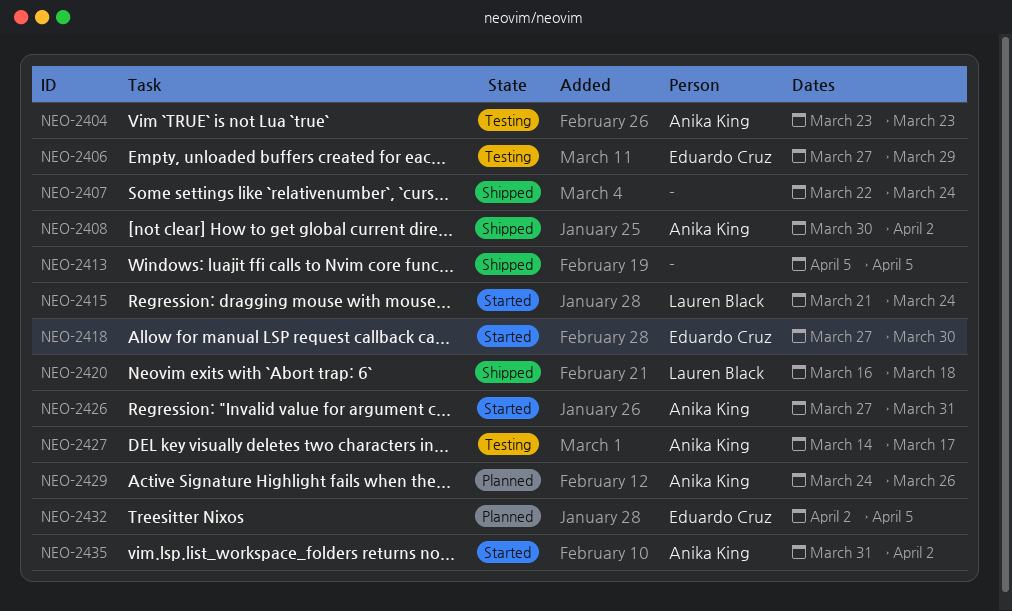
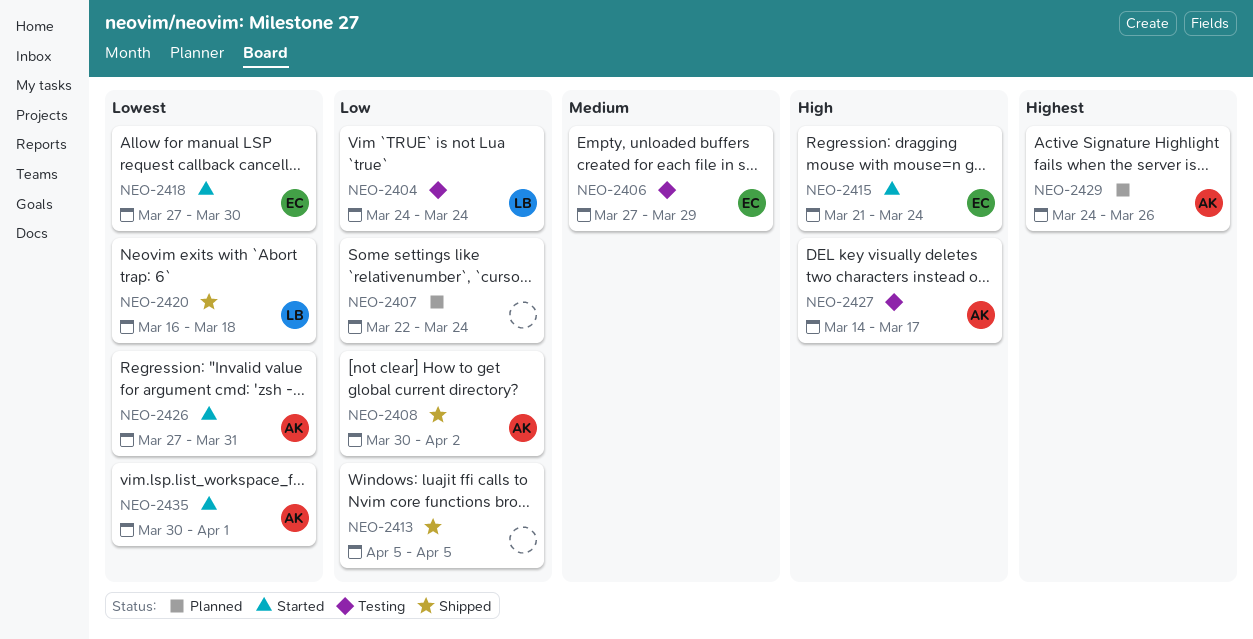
NEO-2404, owner: Anika King -> Lauren Black
NEO-2404, start: Mar 23 -> Mar 24
NEO-2404, due: Mar 23 -> Mar 24
NEO-2407, status: Shipped -> Planned
NEO-2415, owner: Lauren Black -> Eduardo Cruz
NEO-2432: present -> none
NEO-2435, start: Mar 31 -> Mar 30
NEO-2435, due: Apr 2 -> Apr 1

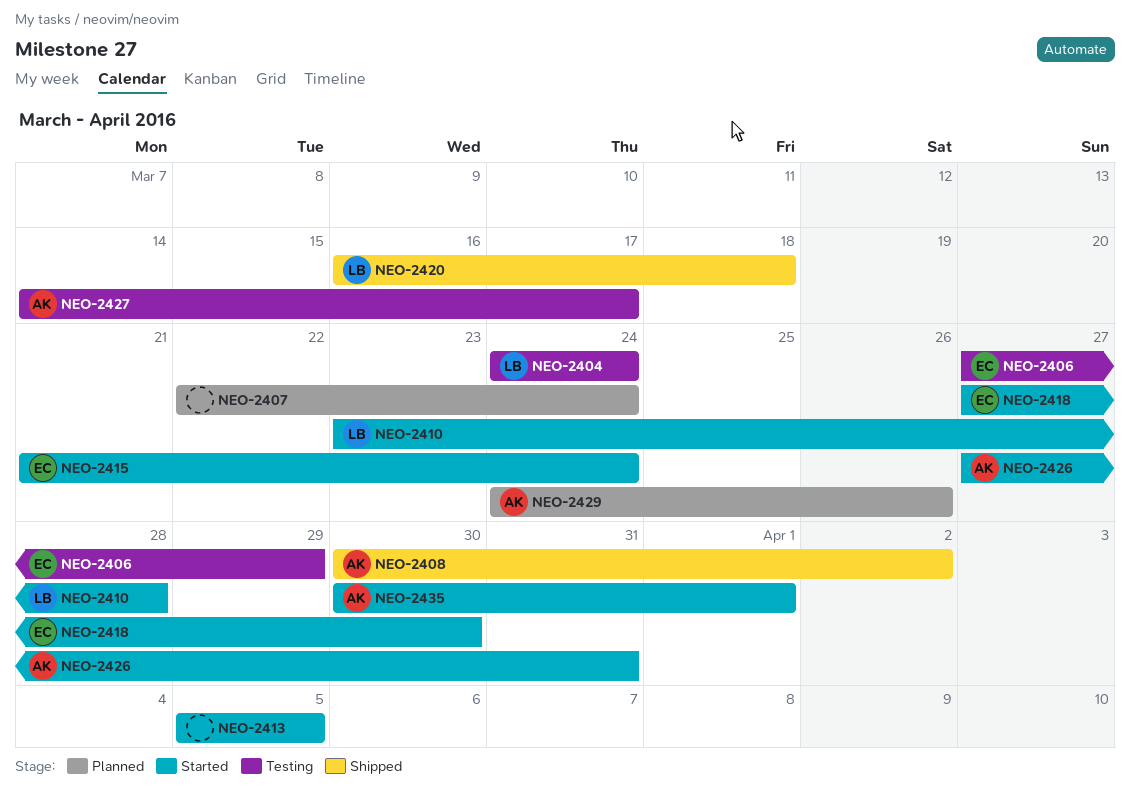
NEO-2410: none -> present
NEO-2413, status: Shipped -> Started

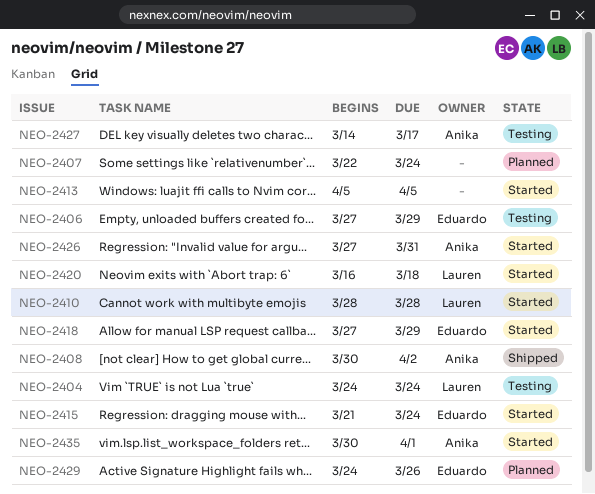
NEO-2410, start: Mar 23 -> Mar 28
NEO-2418, due: Mar 30 -> Mar 29
NEO-2420, status: Shipped -> Started
NEO-2429, owner: Anika -> Eduardo

